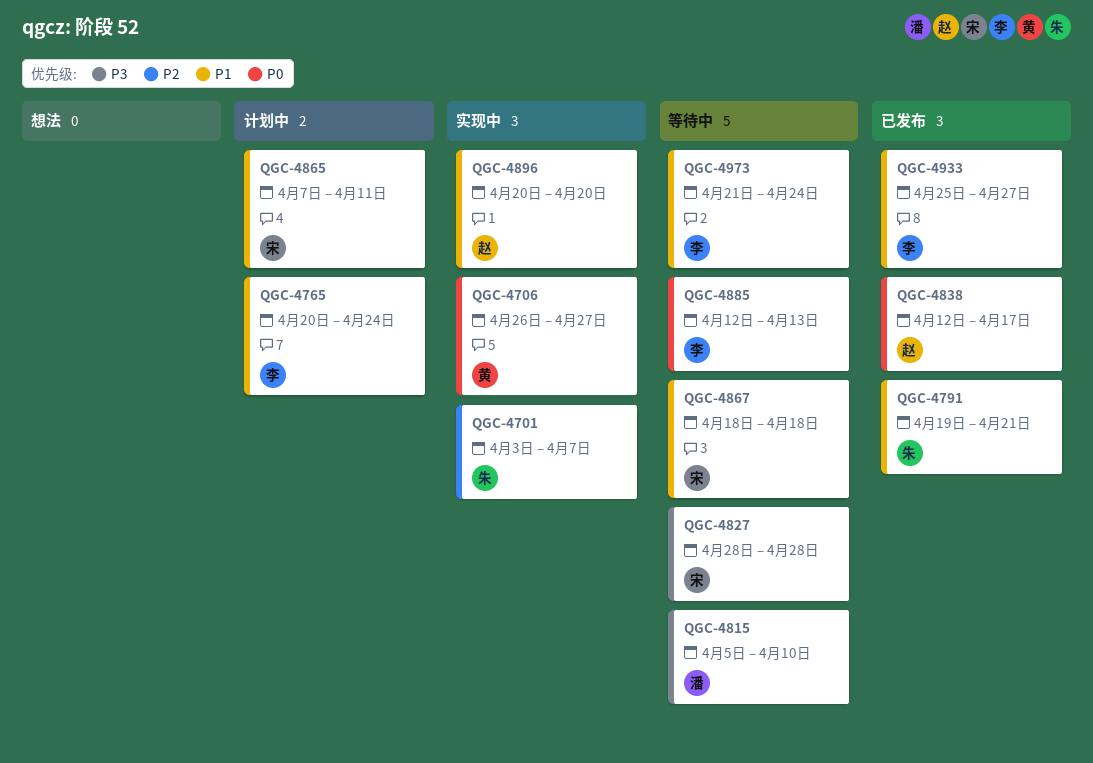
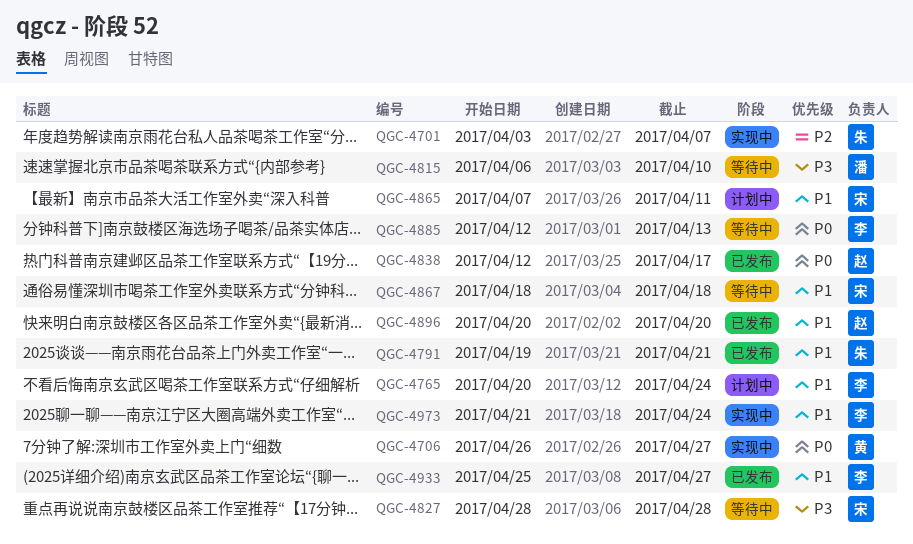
QGC-4815, start: Apr 5 -> Apr 6
QGC-4896, status: 实现中 -> 已发布
QGC-4973, status: 等待中 -> 实现中

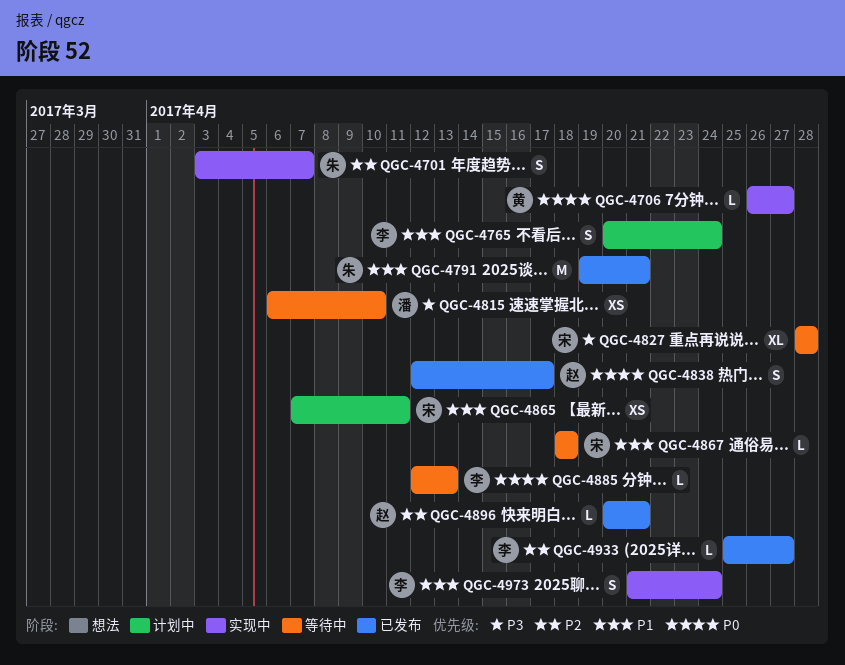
QGC-4896, priority: P1 -> P2
QGC-4896, due: Apr 20 -> Apr 21
QGC-4933, priority: P1 -> P2

